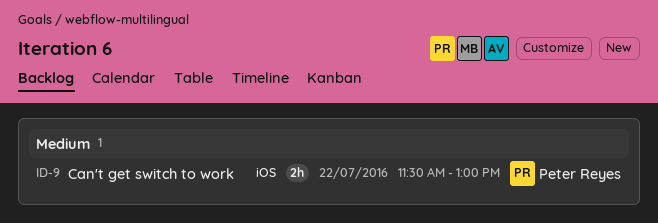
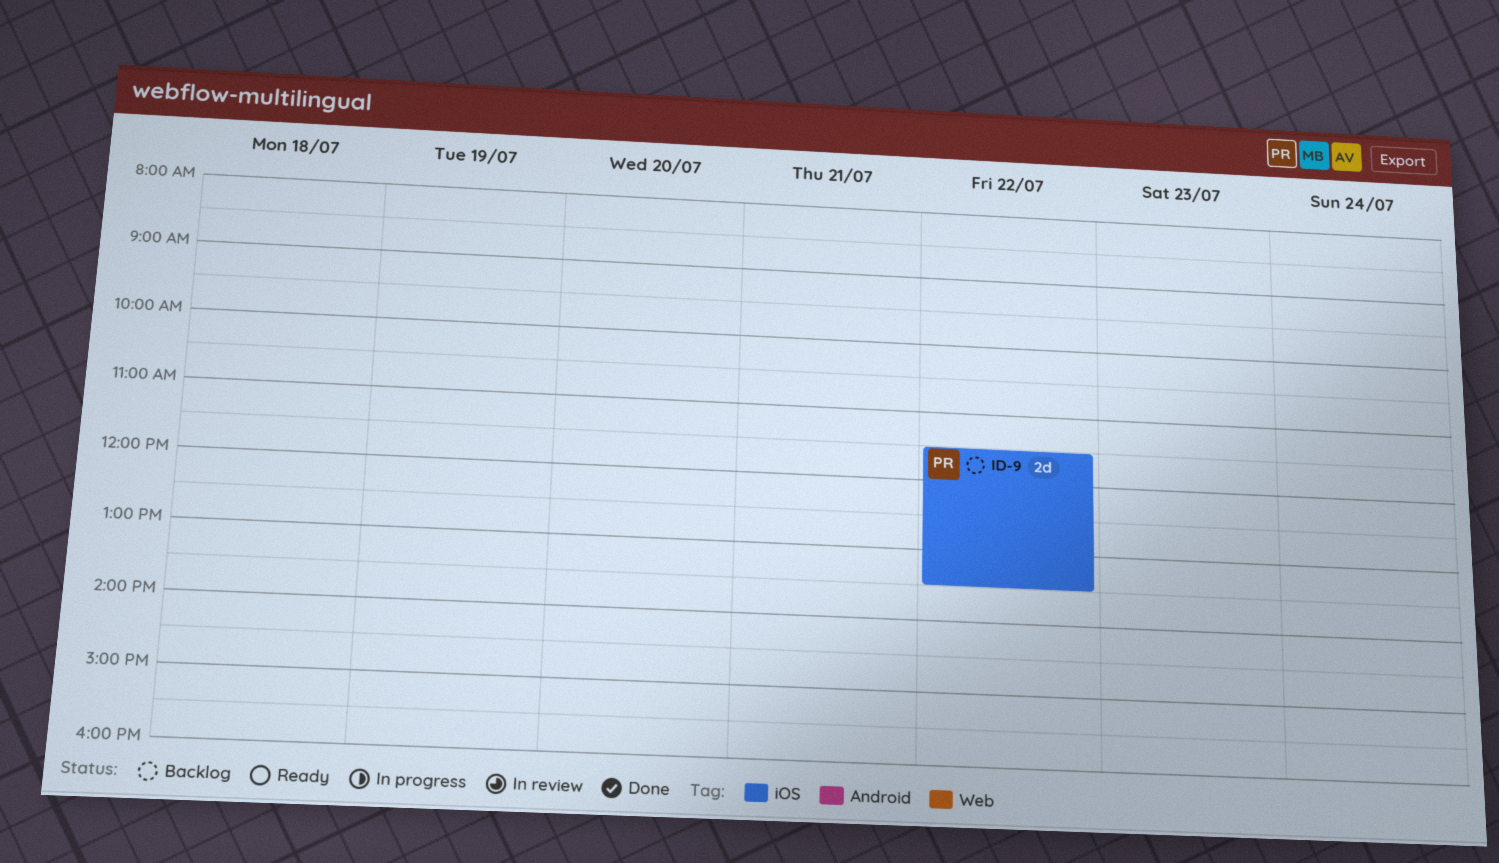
ID-9, estimate: 2h -> 2d
ID-9, ends: 13:00 -> 13:30

